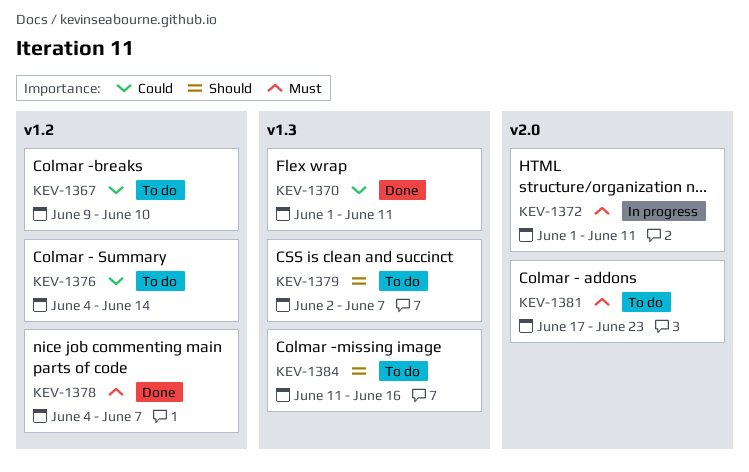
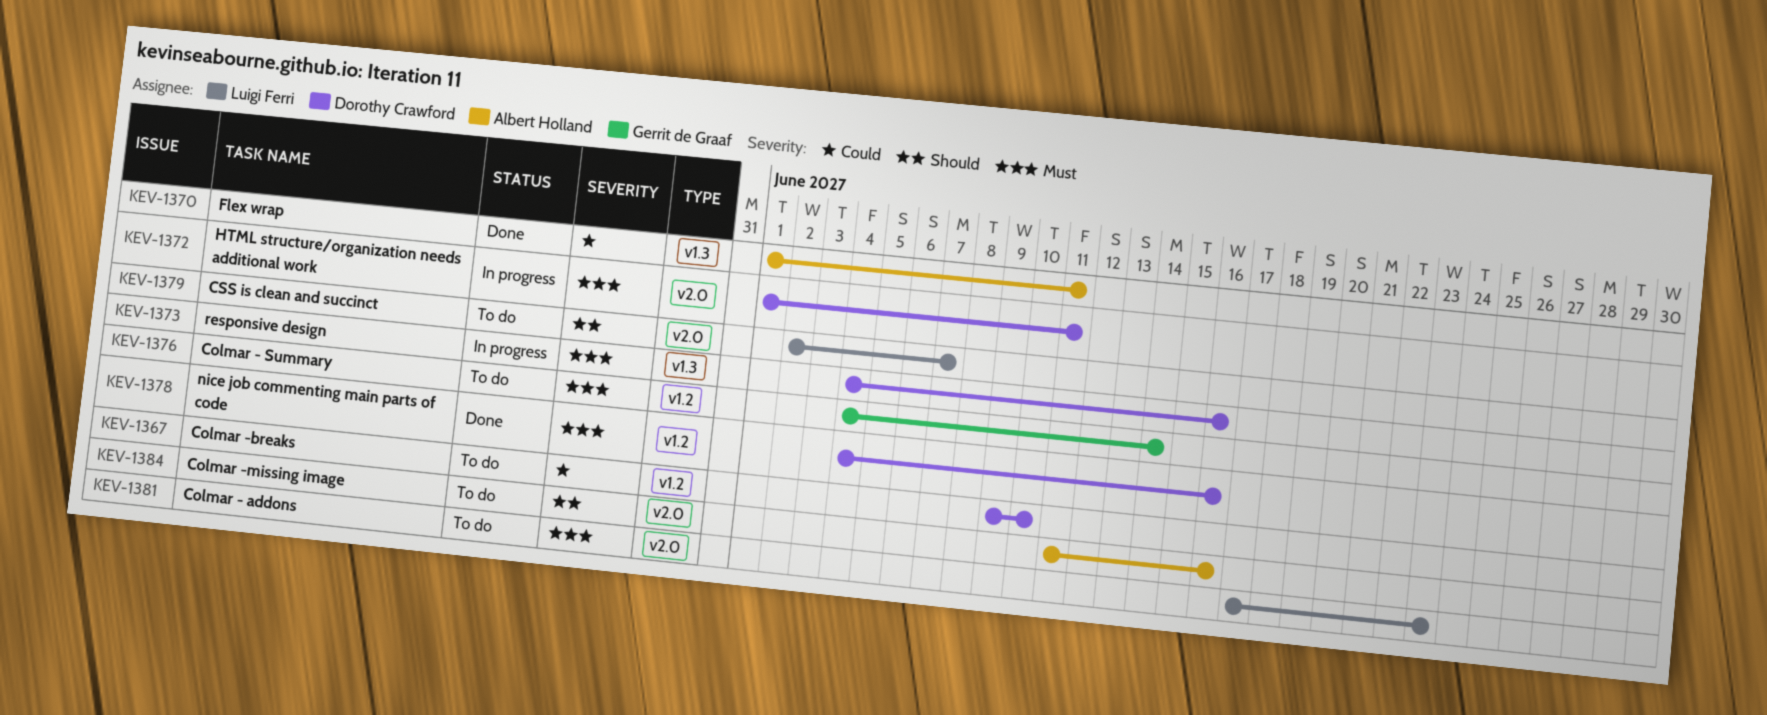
KEV-1373: none -> present
KEV-1376, priority: Could -> Must
KEV-1378, due: Jun 7 -> Jun 16
KEV-1379, label: v1.3 -> v2.0
KEV-1384, label: v1.3 -> v2.0

